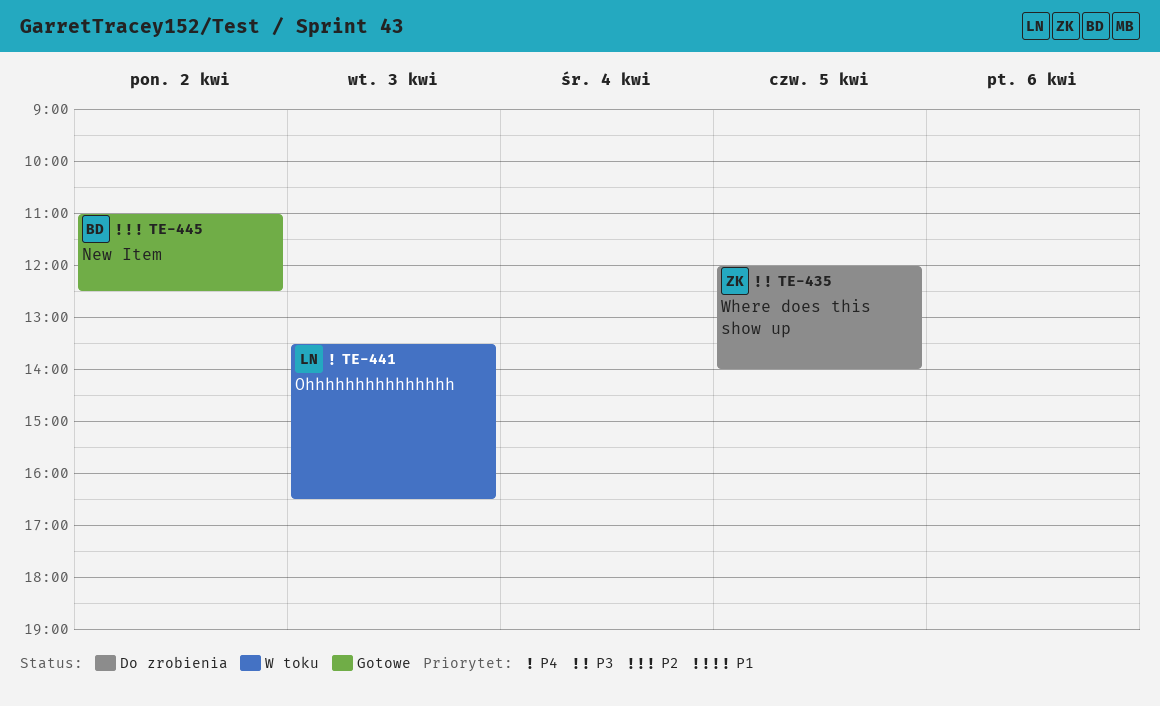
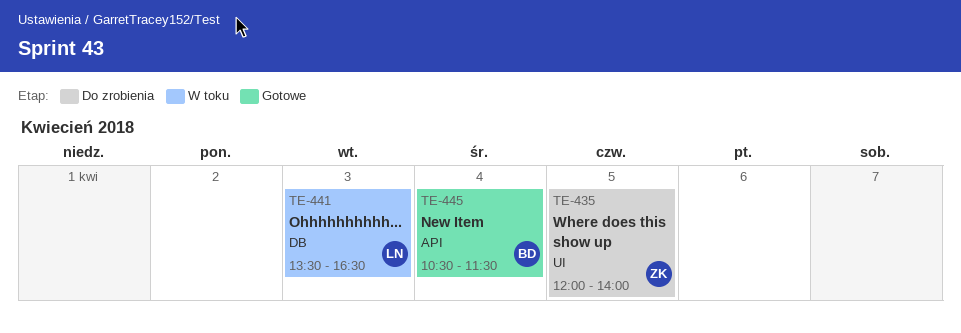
TE-445, day: Apr 2 -> Apr 4
TE-445, begins: 11:00 -> 10:30
TE-445, ends: 12:30 -> 11:30

